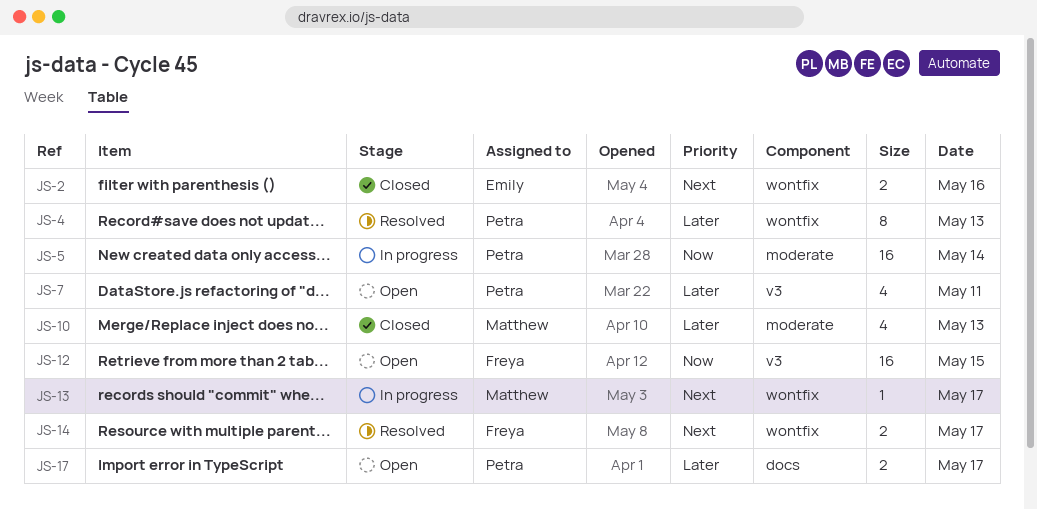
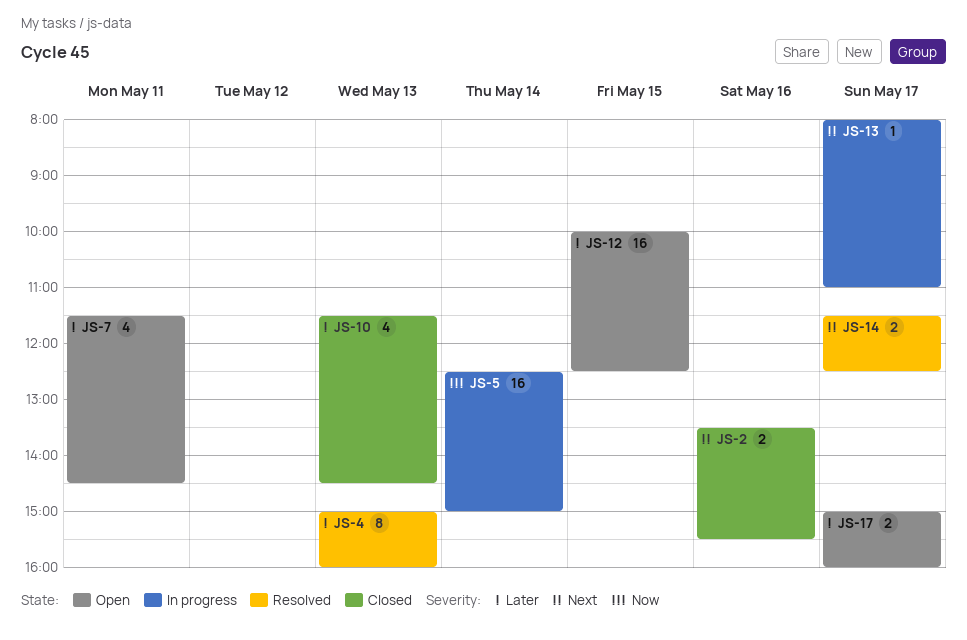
JS-12, priority: Now -> Later

